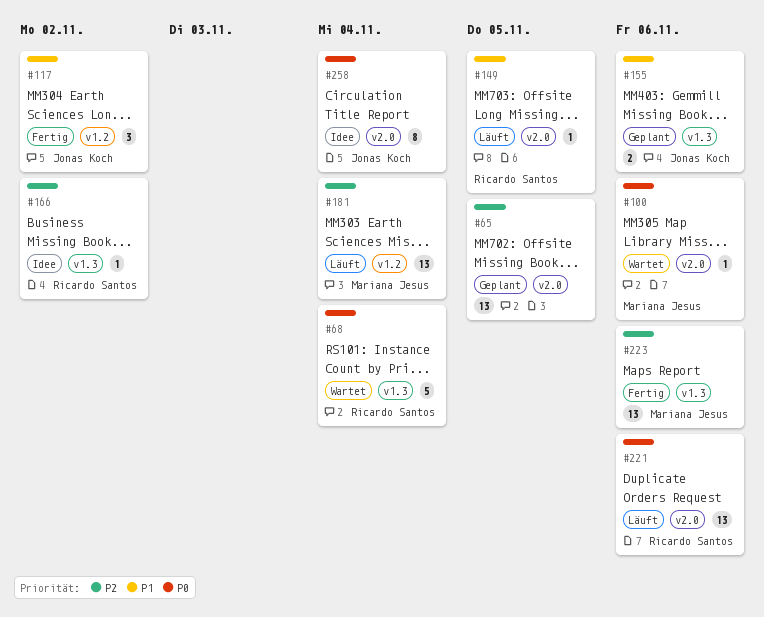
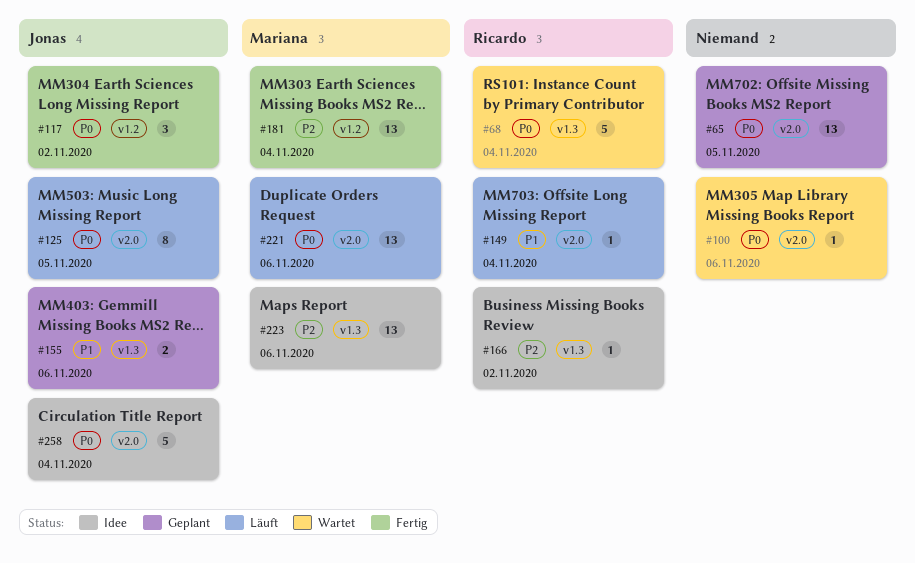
#65, priority: P2 -> P0
#100, owner: Mariana Jesus -> none
#117, priority: P1 -> P0
#125: none -> present
#149, due: Nov 5 -> Nov 4
#181, status: Läuft -> Fertig
#221, owner: Ricardo Santos -> Mariana Jesus
#223, status: Fertig -> Idee
#258, estimate: 8 -> 5

